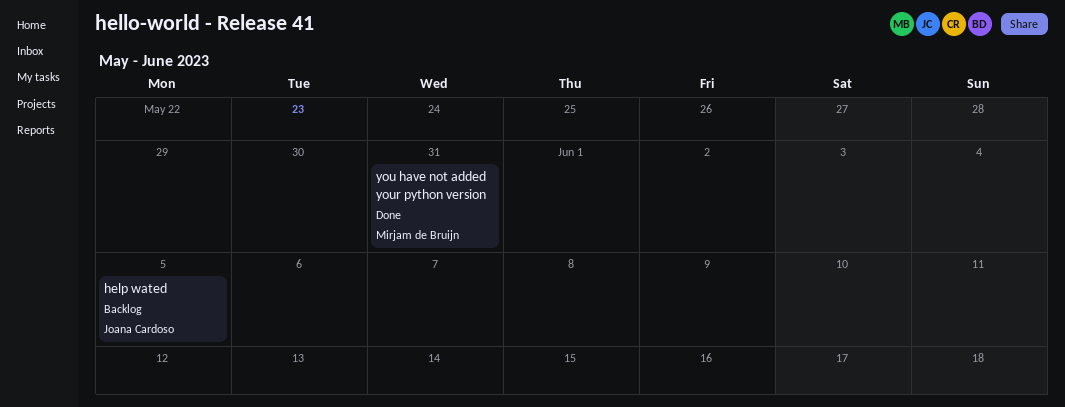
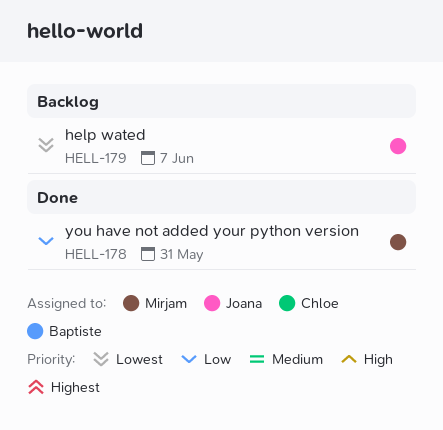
help wated, due: Jun 5 -> Jun 7

